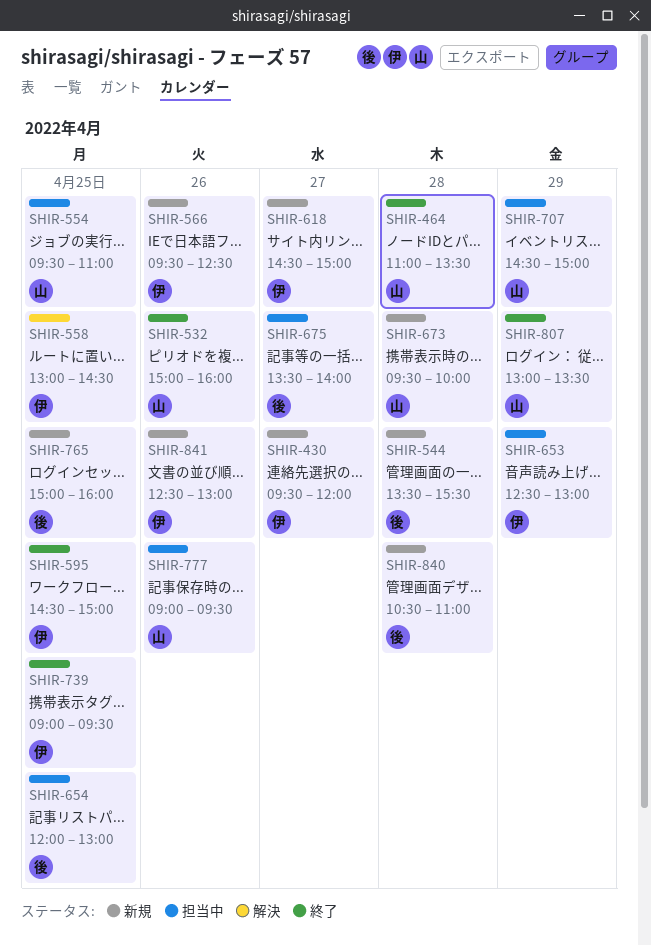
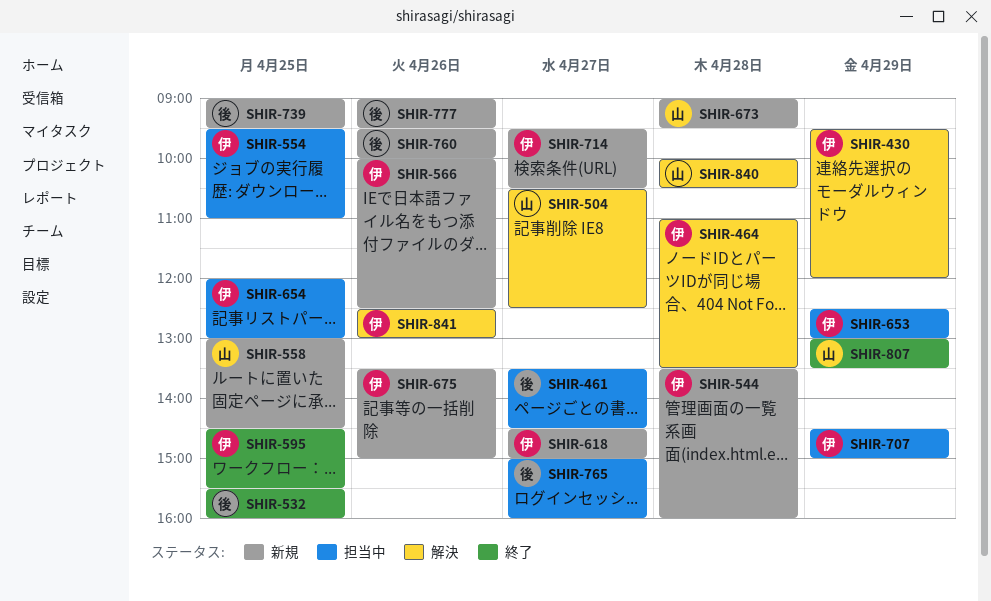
SHIR-430, status: 新規 -> 解決
SHIR-430, day: Apr 27 -> Apr 29
SHIR-461: none -> present
SHIR-464, status: 終了 -> 解決
SHIR-464, owner: 山 -> 伊
SHIR-504: none -> present
SHIR-532, owner: 山 -> 後
SHIR-532, day: Apr 26 -> Apr 25
SHIR-532, begins: 15:00 -> 15:30
SHIR-544, owner: 後 -> 伊
SHIR-544, ends: 15:30 -> 16:00
SHIR-554, owner: 山 -> 伊
SHIR-558, status: 解決 -> 新規
SHIR-558, owner: 伊 -> 山
SHIR-566, begins: 09:30 -> 10:00
SHIR-595, ends: 15:00 -> 15:30
SHIR-654, owner: 後 -> 伊
SHIR-673, begins: 09:30 -> 09:00
SHIR-673, ends: 10:00 -> 09:30
SHIR-675, status: 担当中 -> 新規
SHIR-675, owner: 後 -> 伊
SHIR-675, day: Apr 27 -> Apr 26
SHIR-675, ends: 14:00 -> 15:00
SHIR-707, owner: 山 -> 伊
SHIR-714: none -> present
SHIR-739, status: 終了 -> 新規
SHIR-739, owner: 伊 -> 後
SHIR-760: none -> present
SHIR-765, status: 新規 -> 担当中
SHIR-765, day: Apr 25 -> Apr 27
SHIR-777, status: 担当中 -> 新規
SHIR-777, owner: 山 -> 後
SHIR-840, status: 新規 -> 解決
SHIR-840, owner: 後 -> 山
SHIR-840, begins: 10:30 -> 10:00
SHIR-840, ends: 11:00 -> 10:30
SHIR-841, status: 新規 -> 解決

